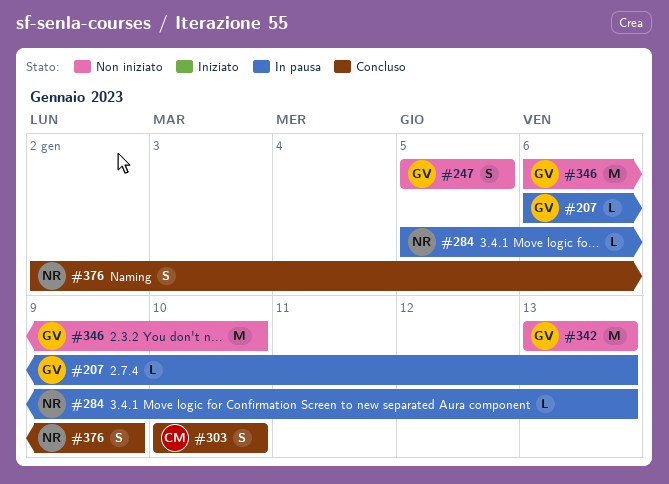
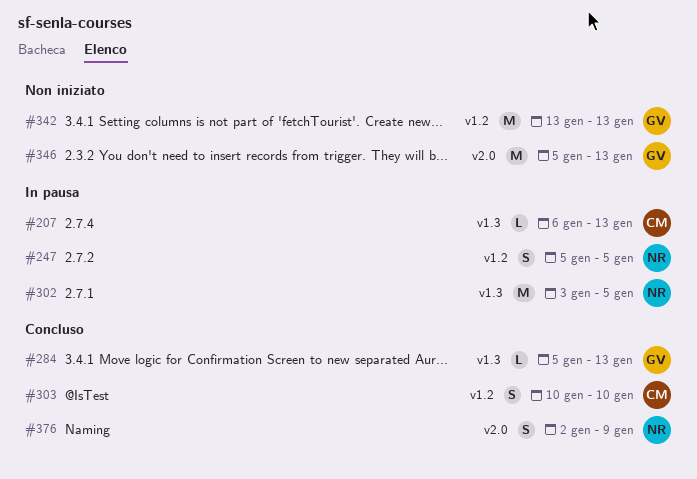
#207, owner: GV -> CM
#247, status: Non iniziato -> In pausa
#247, owner: GV -> NR
#284, status: In pausa -> Concluso
#284, owner: NR -> GV
#302: none -> present
#346, start: Jan 6 -> Jan 5
#346, due: Jan 10 -> Jan 13

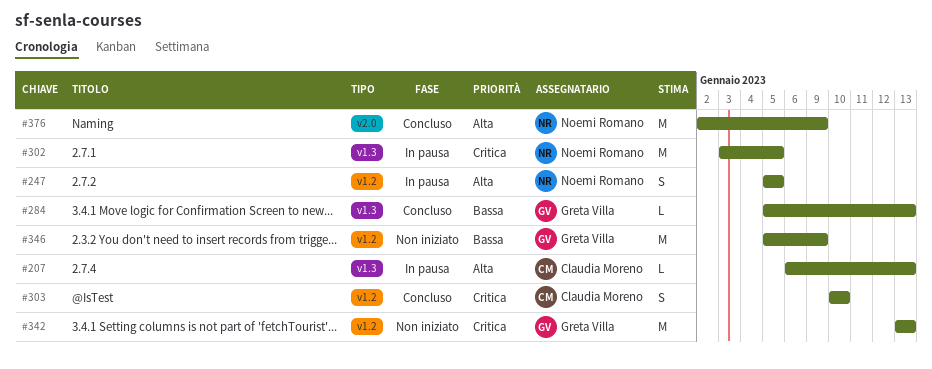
#346, label: v2.0 -> v1.2
#346, due: Jan 13 -> Jan 9
#376, estimate: S -> M

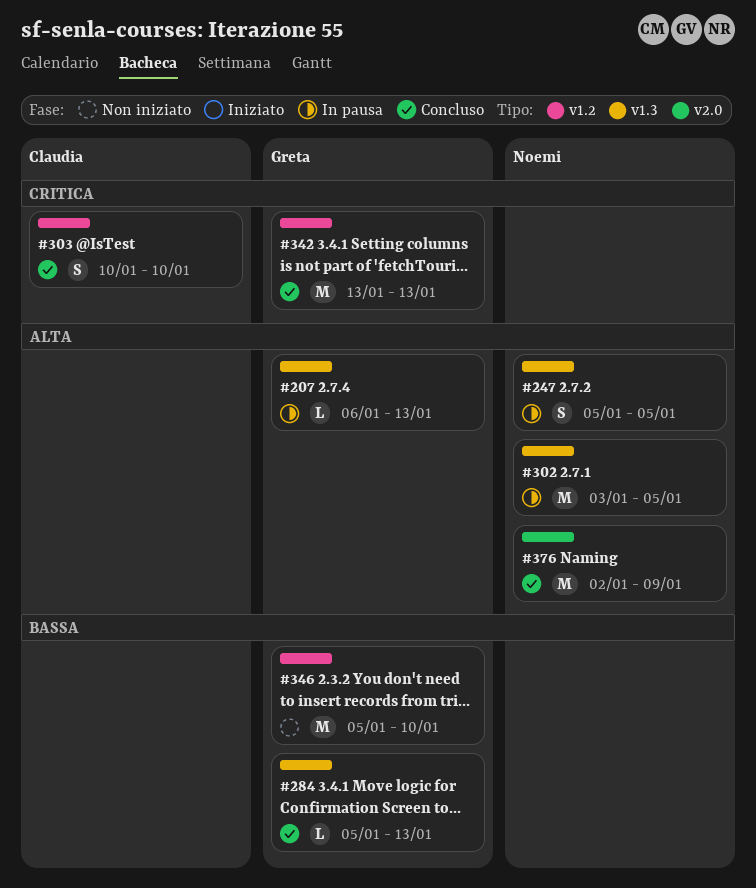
#207, owner: Claudia Moreno -> Greta Villa
#247, label: v1.2 -> v1.3
#302, priority: Critica -> Alta
#342, status: Non iniziato -> Concluso
#346, due: Jan 9 -> Jan 10

